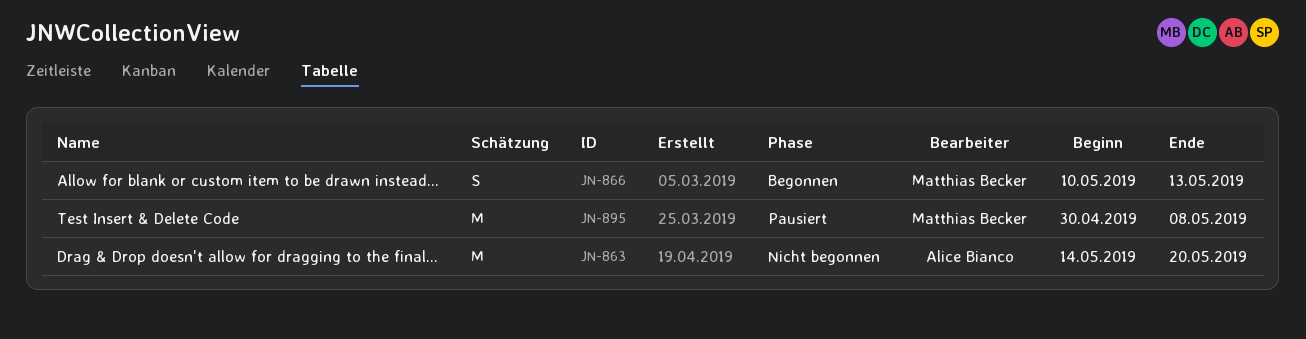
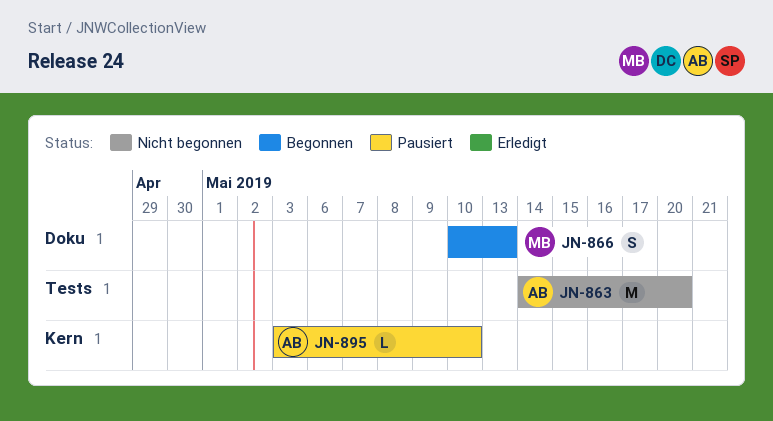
JN-895, owner: Matthias Becker -> Alice Bianco
JN-895, estimate: M -> L
JN-895, start: Apr 30 -> May 3
JN-895, due: May 8 -> May 10

